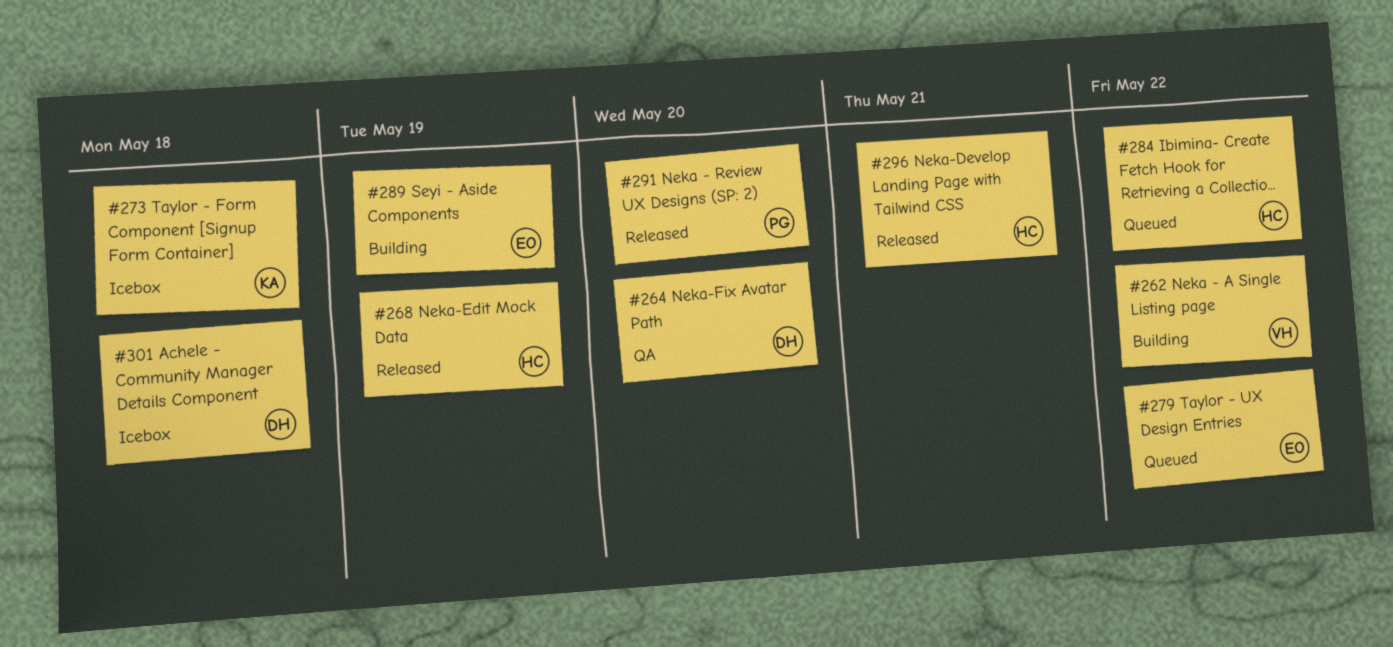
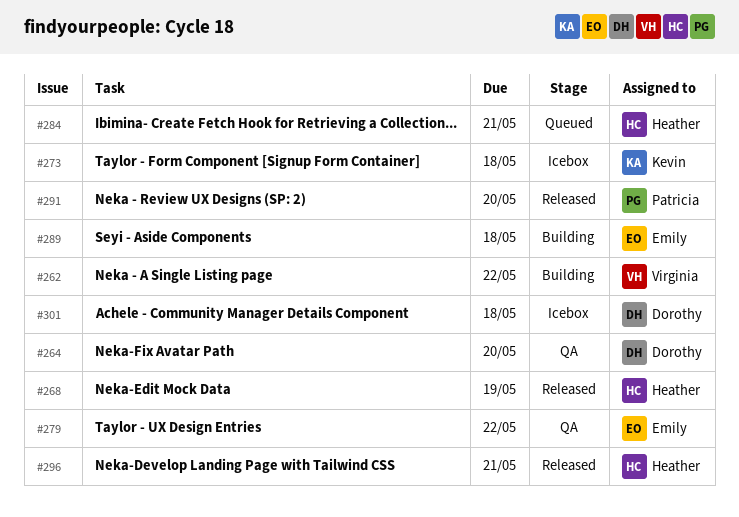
#279, status: Queued -> QA
#284, due: May 22 -> May 21
#289, due: May 19 -> May 18

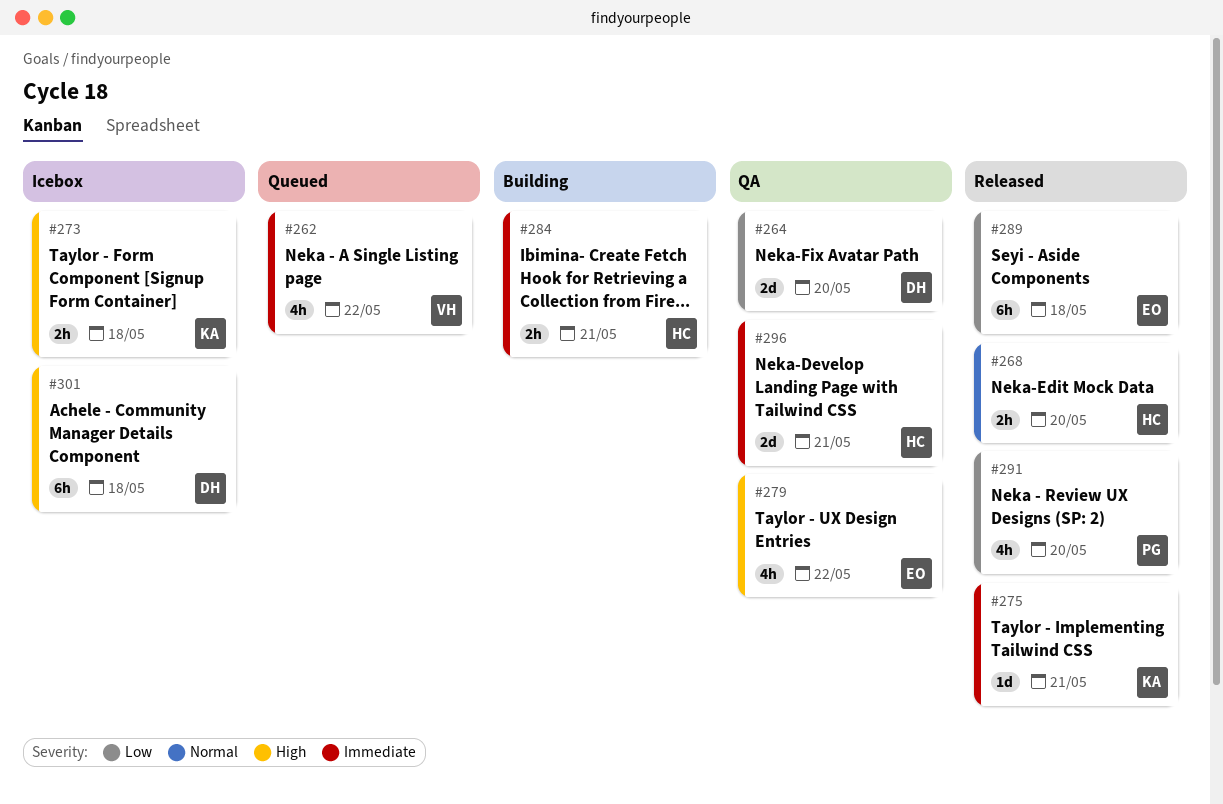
#262, status: Building -> Queued
#268, due: May 19 -> May 20
#275: none -> present
#284, status: Queued -> Building
#289, status: Building -> Released
#296, status: Released -> QA

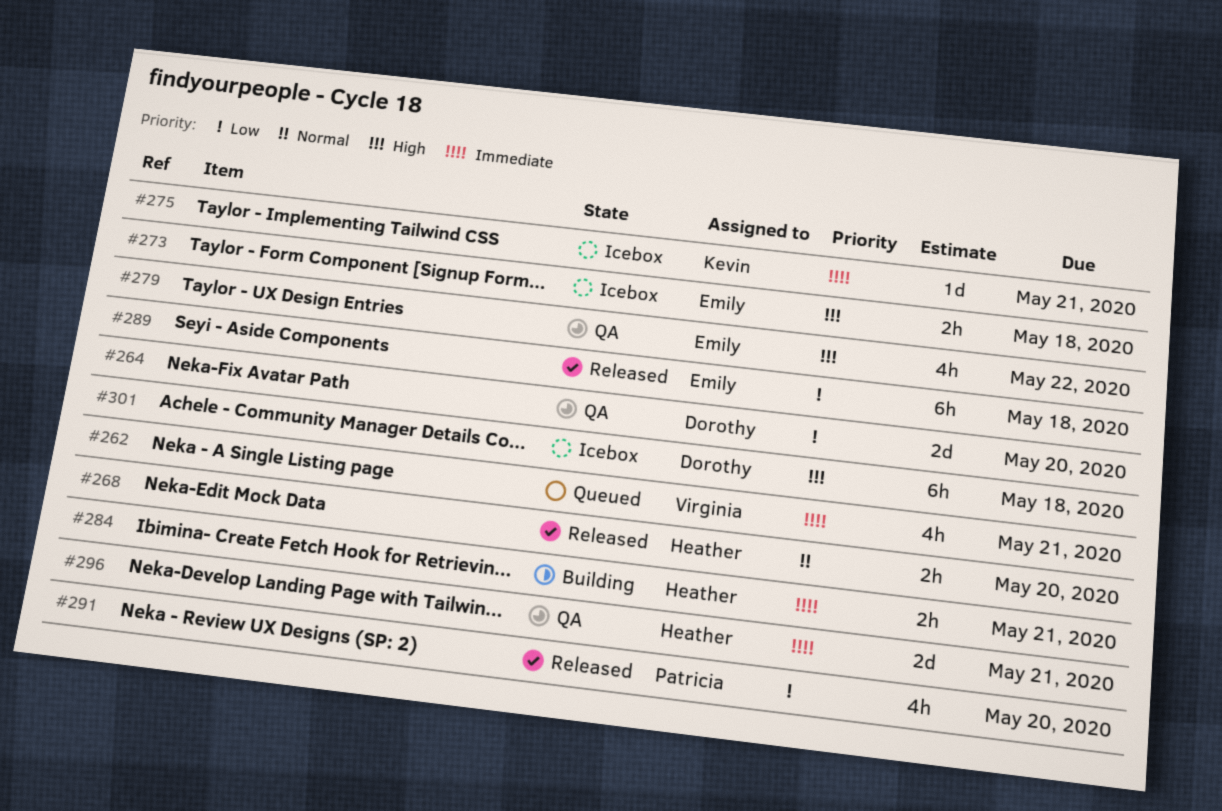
#262, due: May 22 -> May 21
#273, owner: Kevin -> Emily
#275, status: Released -> Icebox

